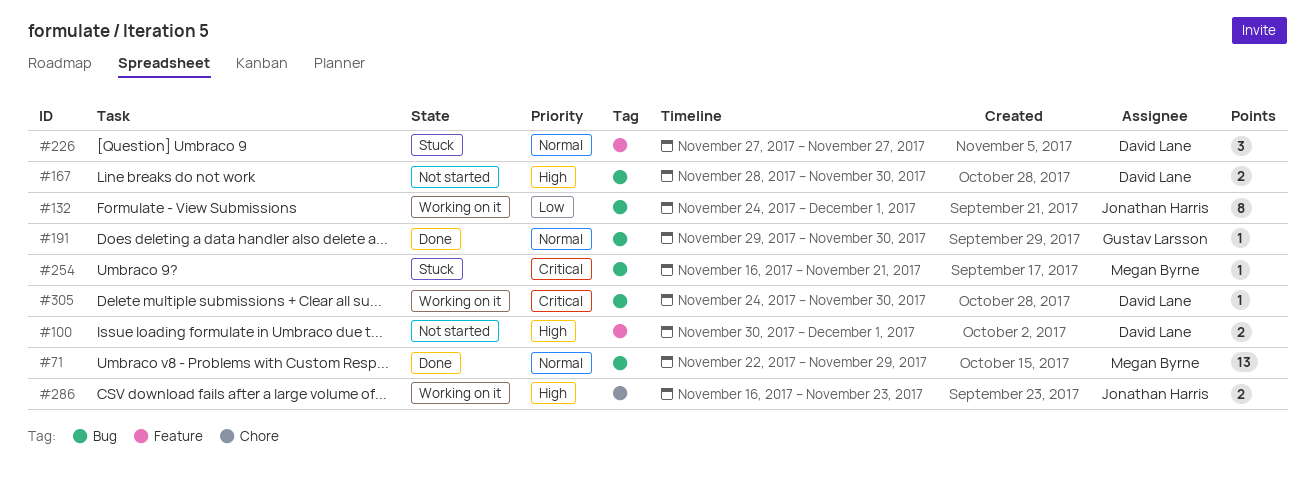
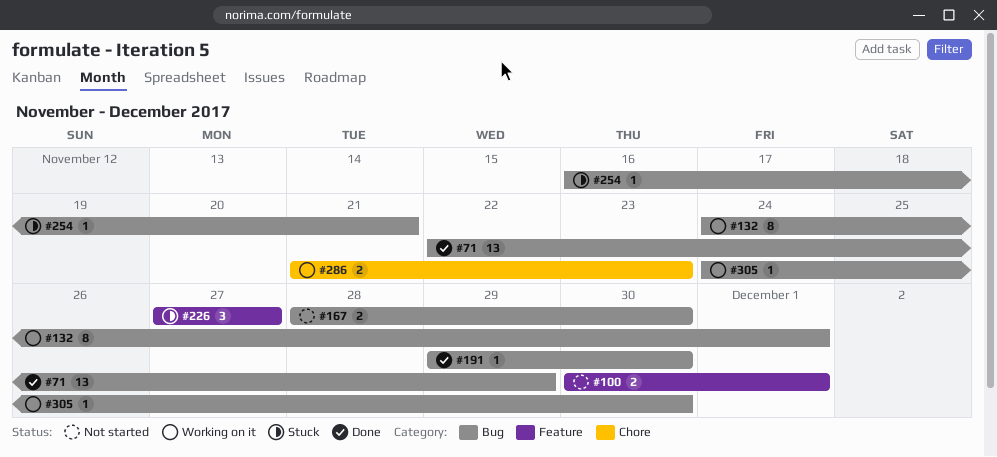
#286, start: Nov 16 -> Nov 21

